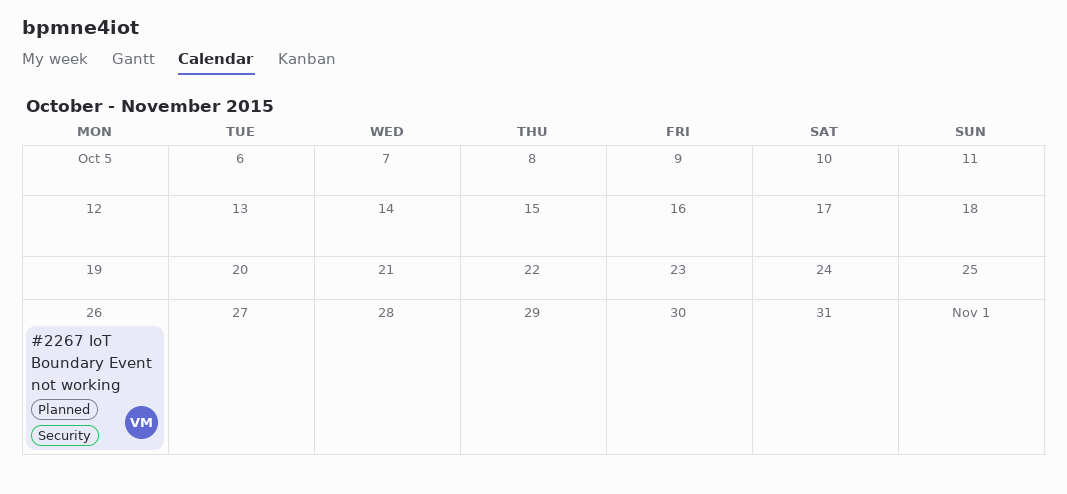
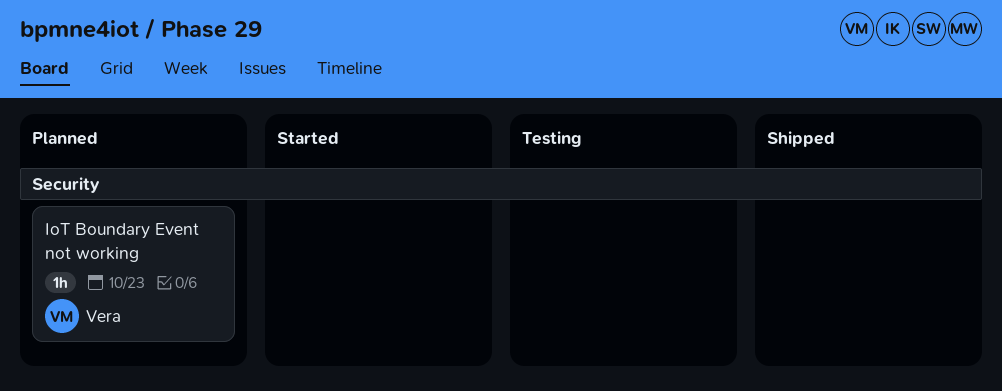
IoT Boundary Event not working, due: Oct 26 -> Oct 23

